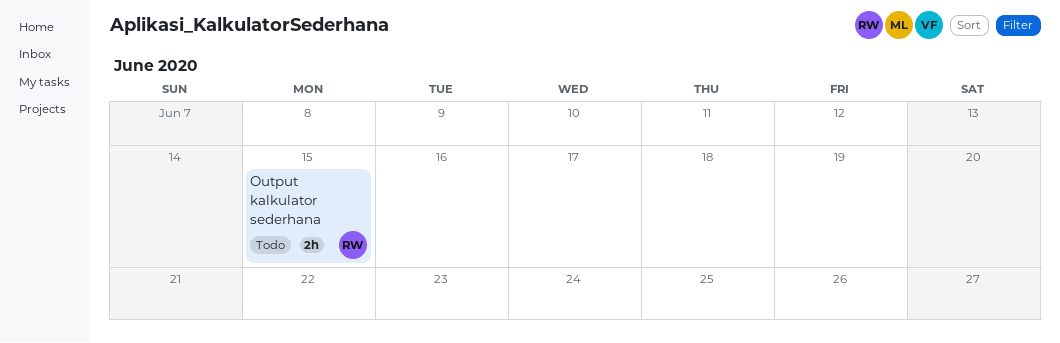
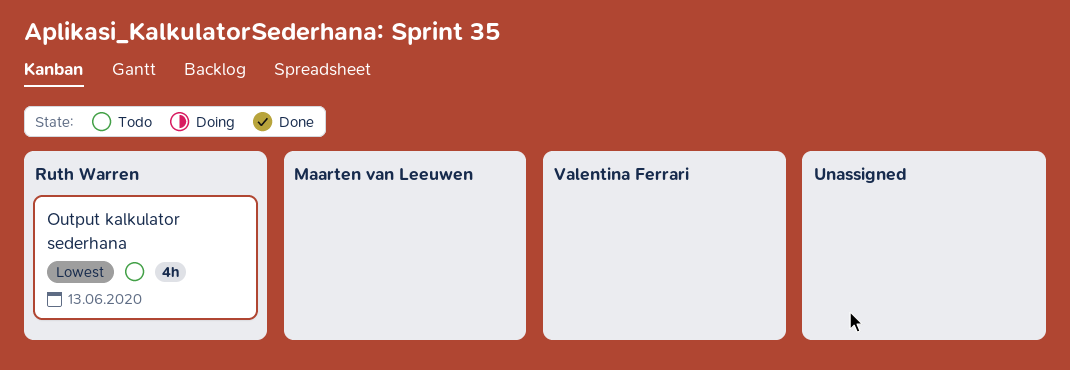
Output kalkulator sederhana, estimate: 2h -> 4h
Output kalkulator sederhana, due: Jun 15 -> Jun 13

